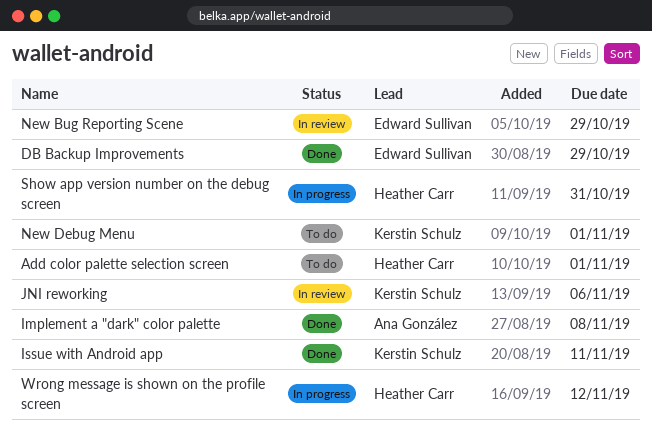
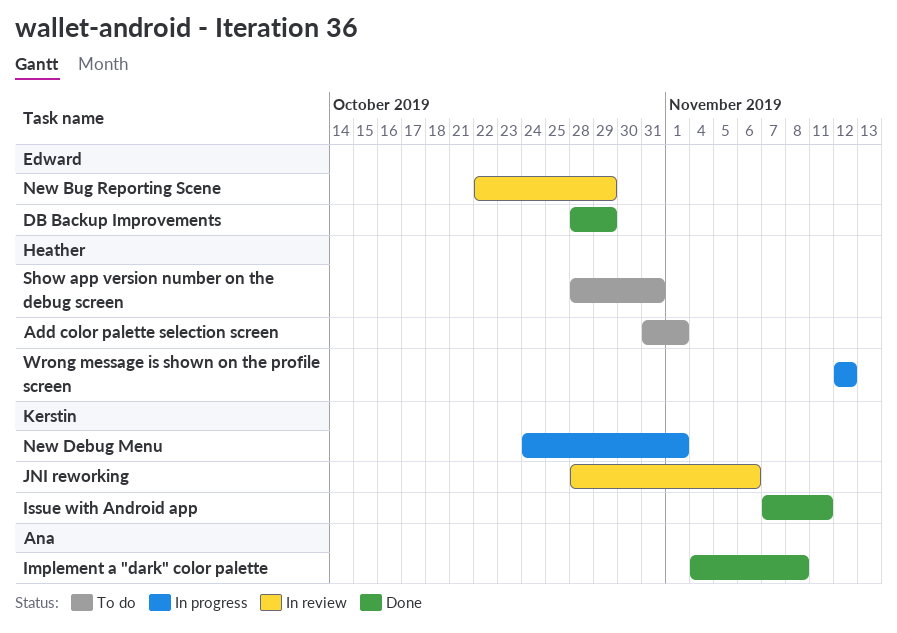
New Debug Menu, status: To do -> In progress
Show app version number on the debug screen, status: In progress -> To do

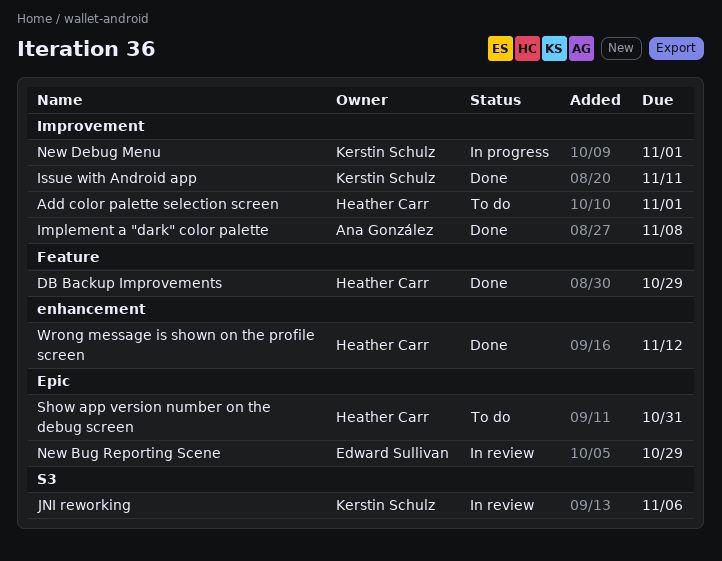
DB Backup Improvements, owner: Edward Sullivan -> Heather Carr
Wrong message is shown on the profile screen, status: In progress -> Done

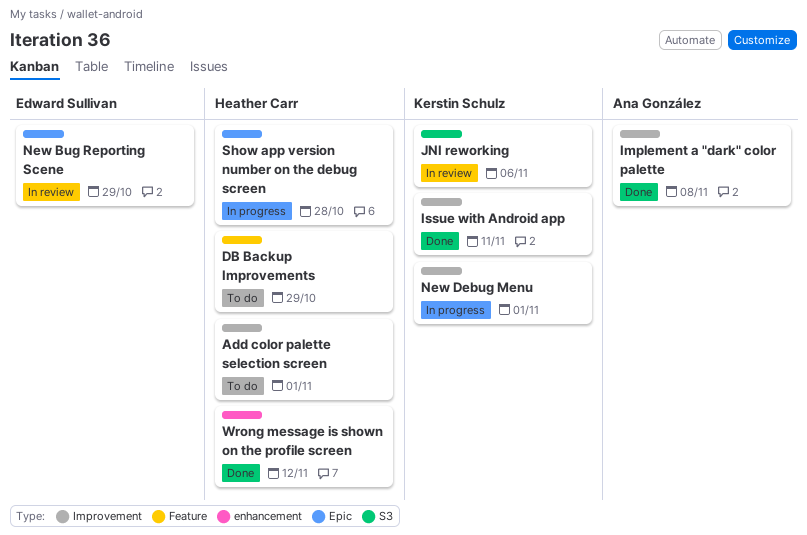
DB Backup Improvements, status: Done -> To do
Show app version number on the debug screen, status: To do -> In progress
Show app version number on the debug screen, due: Oct 31 -> Oct 28

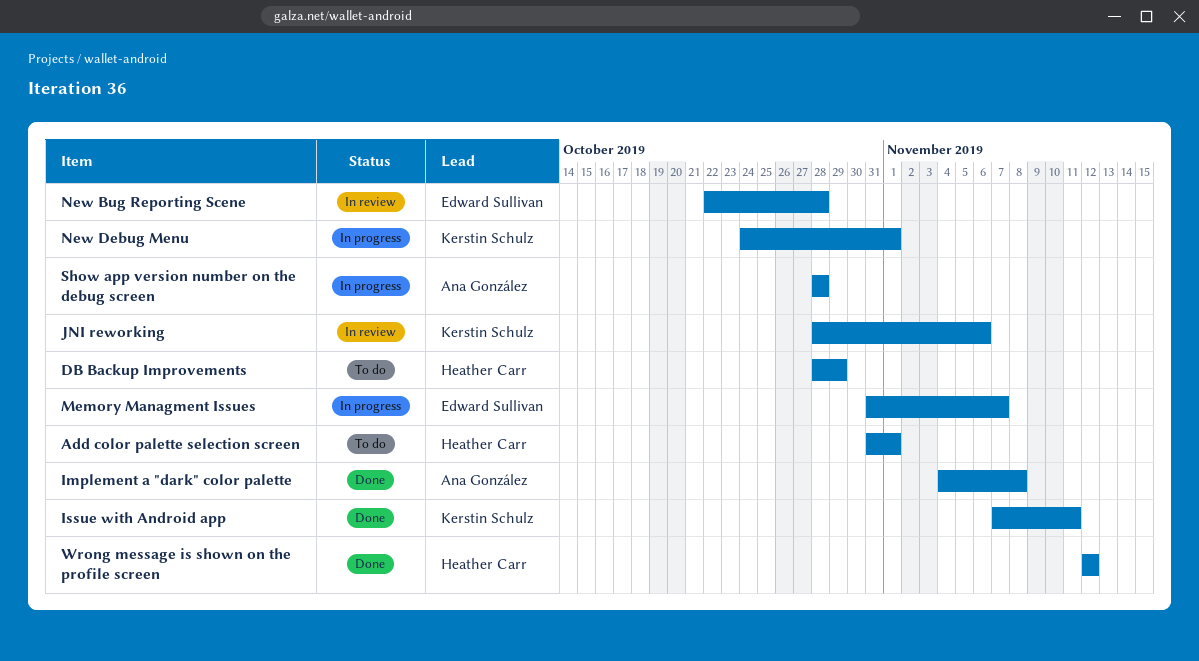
Memory Managment Issues: none -> present
New Bug Reporting Scene, due: Oct 29 -> Oct 28
Show app version number on the debug screen, owner: Heather Carr -> Ana González

